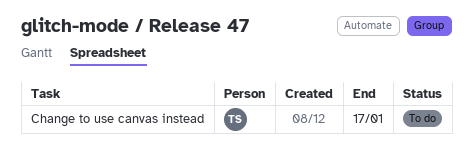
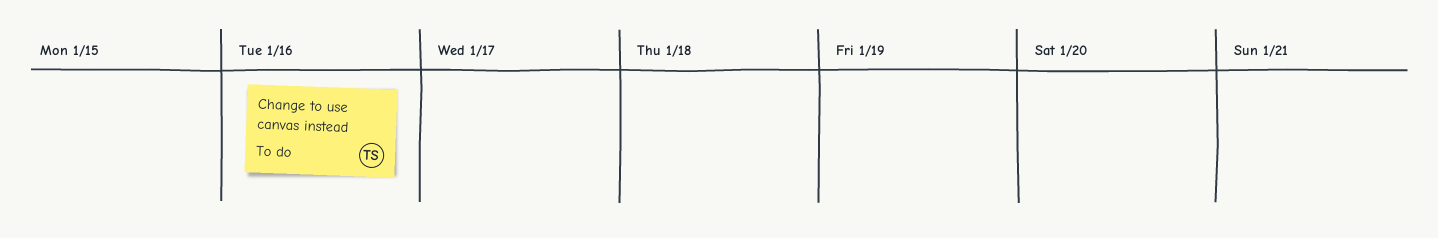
Change to use canvas instead, due: Jan 17 -> Jan 16

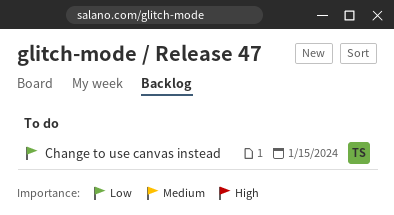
Change to use canvas instead, due: Jan 16 -> Jan 15

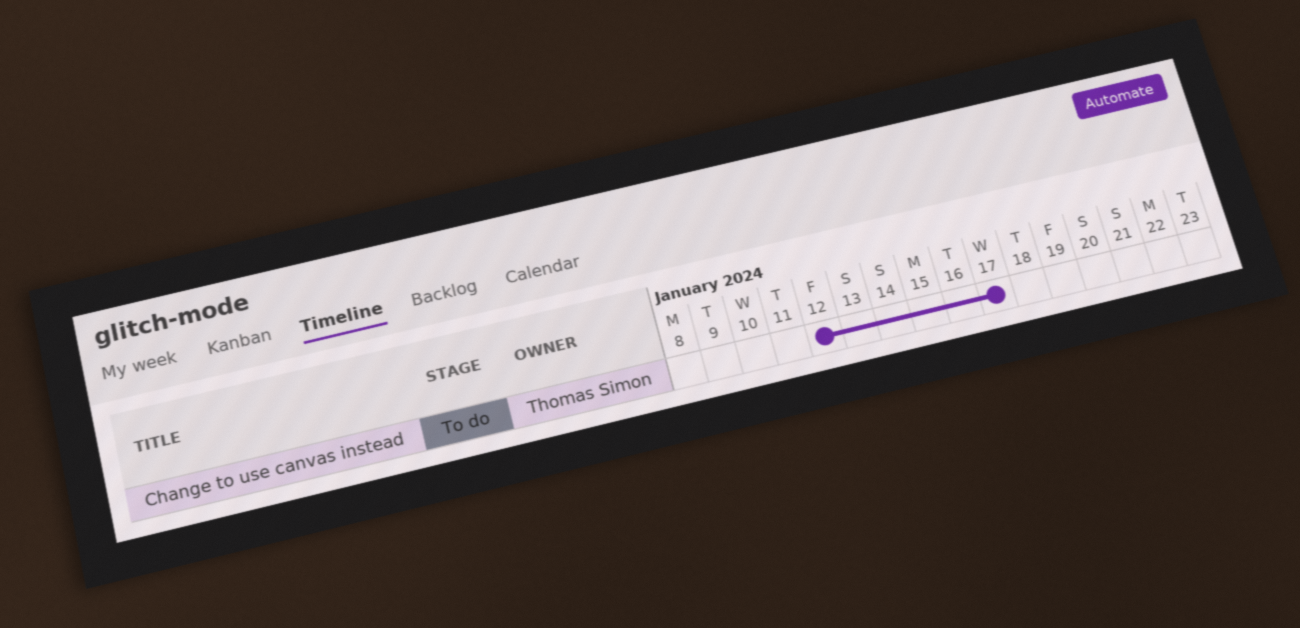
Change to use canvas instead, due: Jan 15 -> Jan 17

